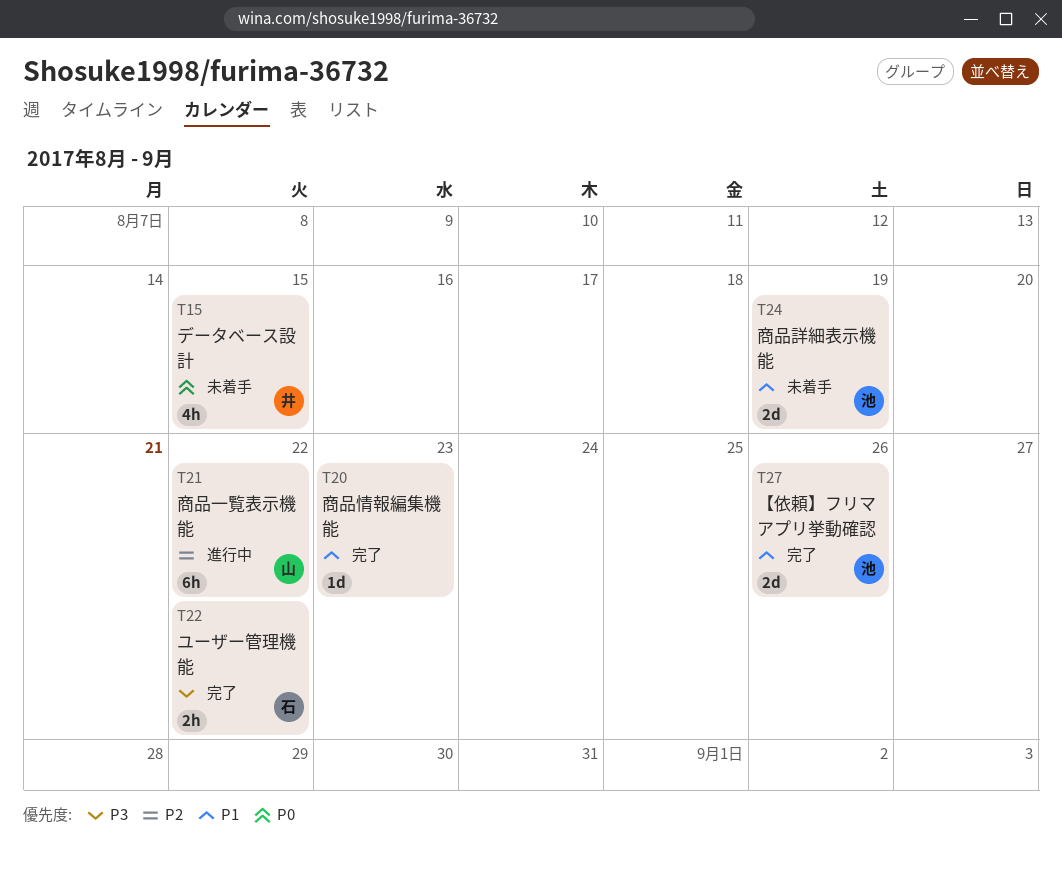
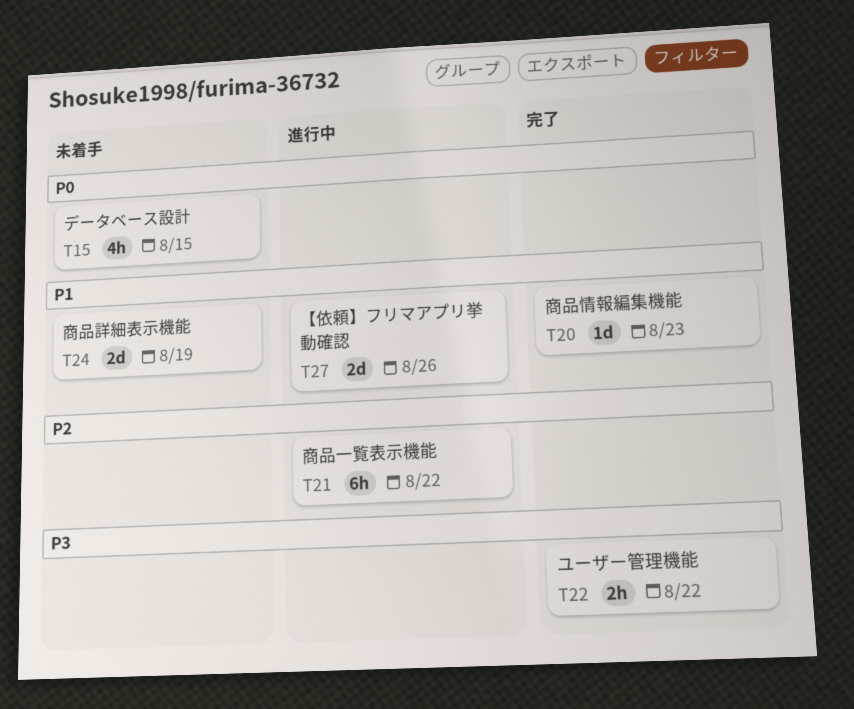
T27, status: 完了 -> 進行中

